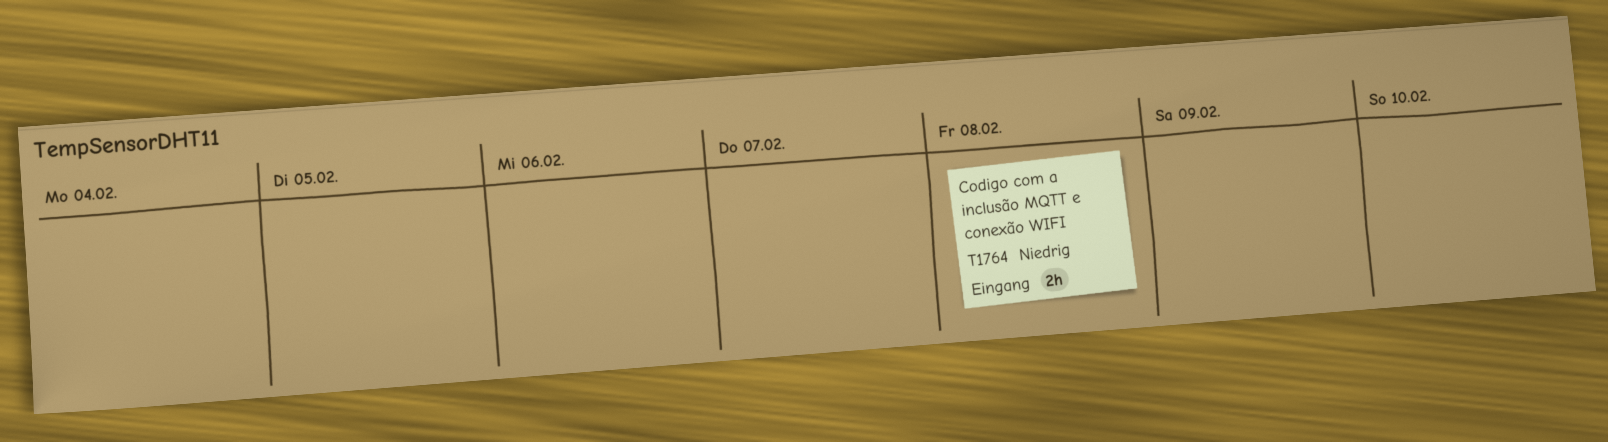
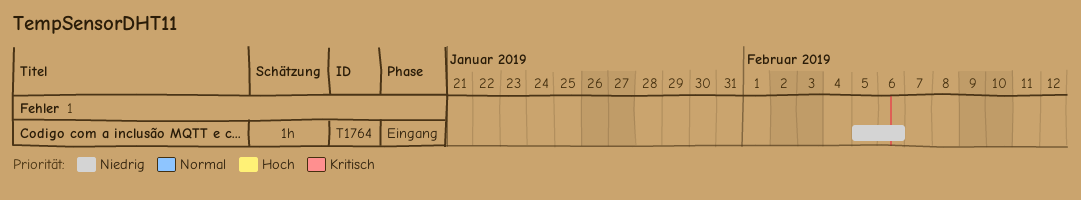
T1764, estimate: 2h -> 1h
T1764, due: Feb 8 -> Feb 6

